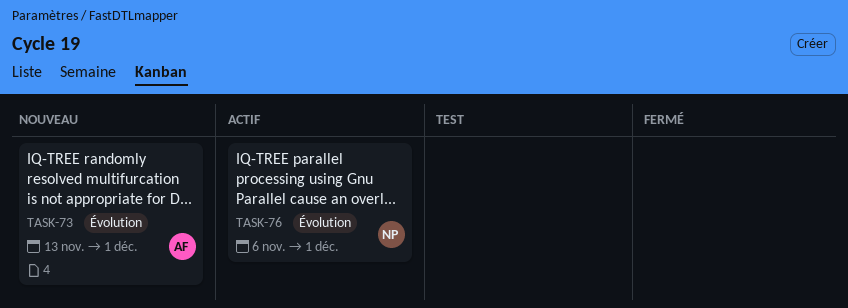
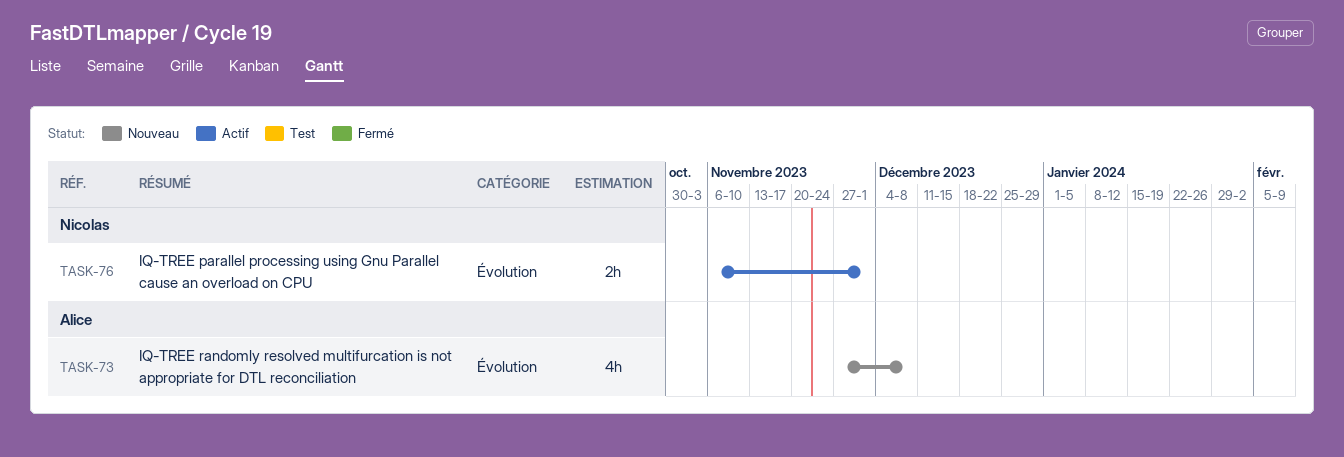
TASK-73, start: Nov 13 -> Nov 27
TASK-73, due: Dec 1 -> Dec 8

